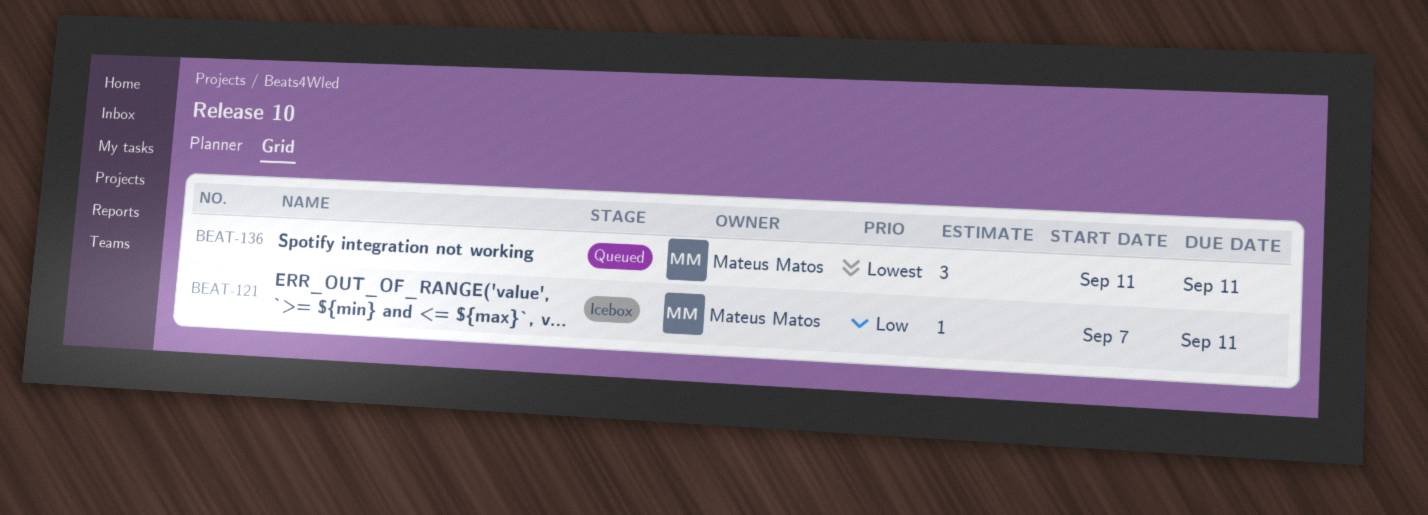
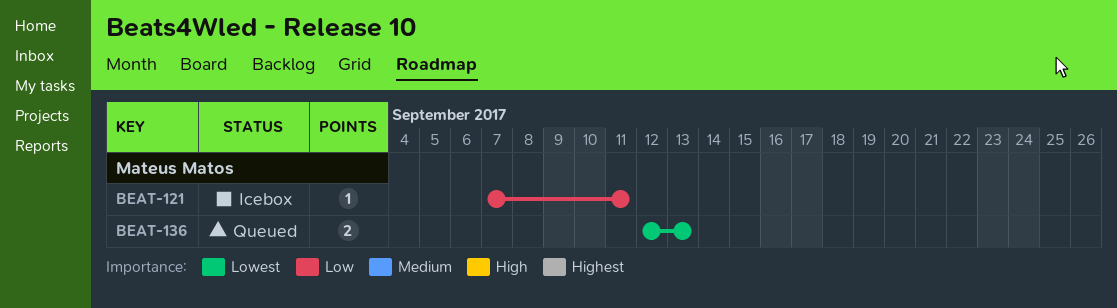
BEAT-136, estimate: 3 -> 2
BEAT-136, start: Sep 11 -> Sep 12
BEAT-136, due: Sep 11 -> Sep 13

